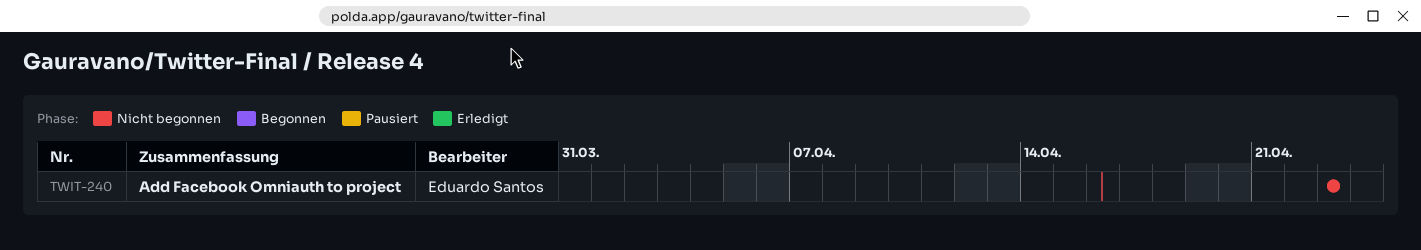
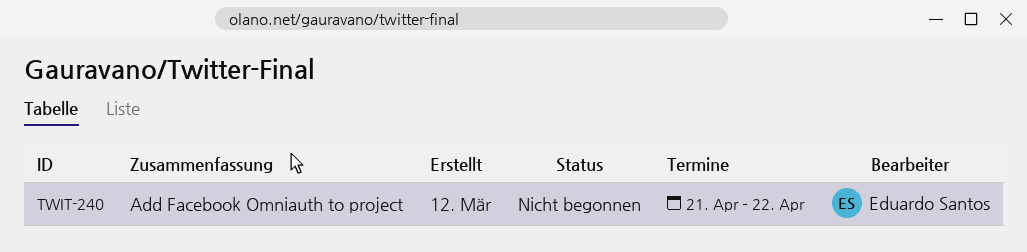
TWIT-240, start: Apr 23 -> Apr 21
TWIT-240, due: Apr 23 -> Apr 22

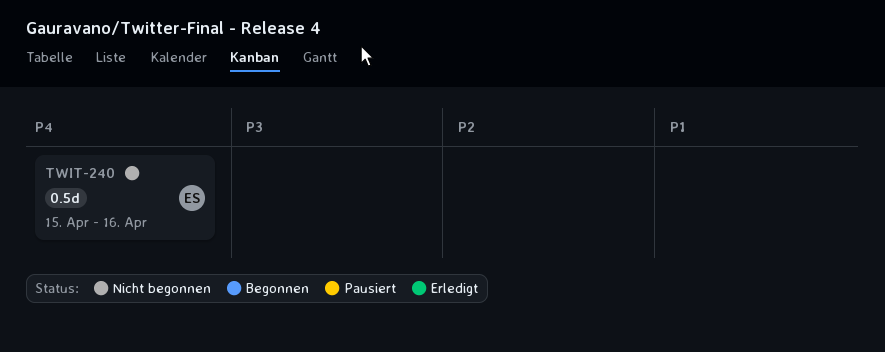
TWIT-240, start: Apr 21 -> Apr 15
TWIT-240, due: Apr 22 -> Apr 16

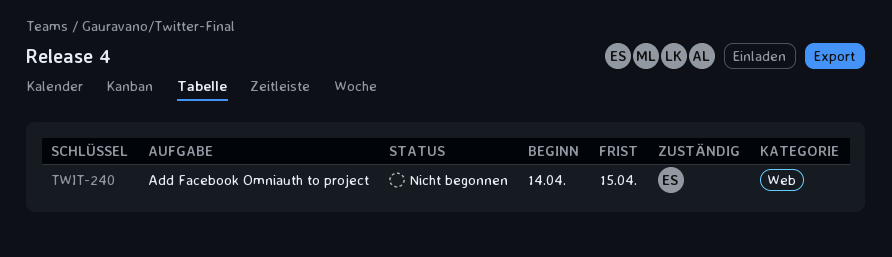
TWIT-240, start: Apr 15 -> Apr 14
TWIT-240, due: Apr 16 -> Apr 15

